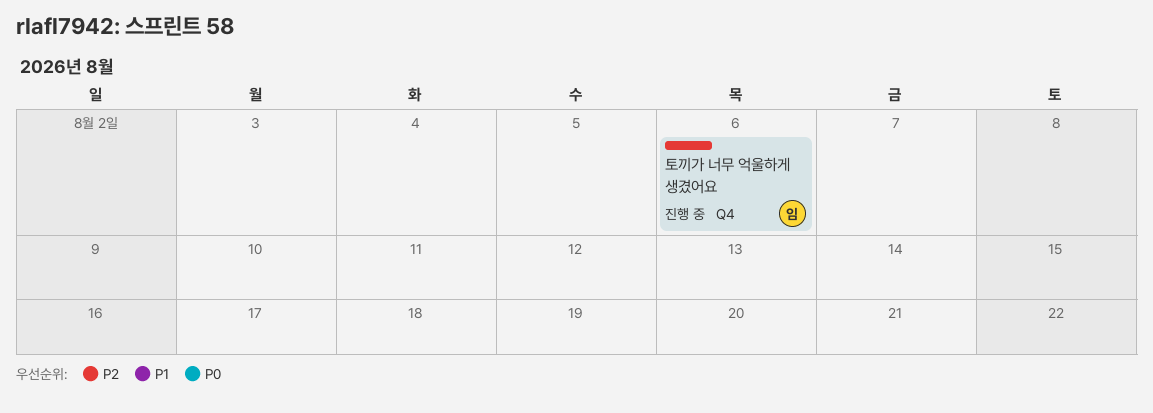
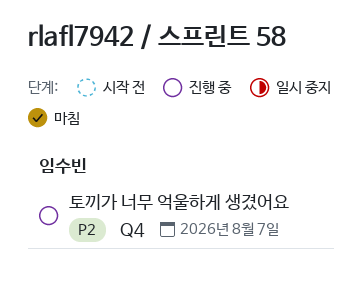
토끼가 너무 억울하게 생겼어요, due: Aug 6 -> Aug 7

